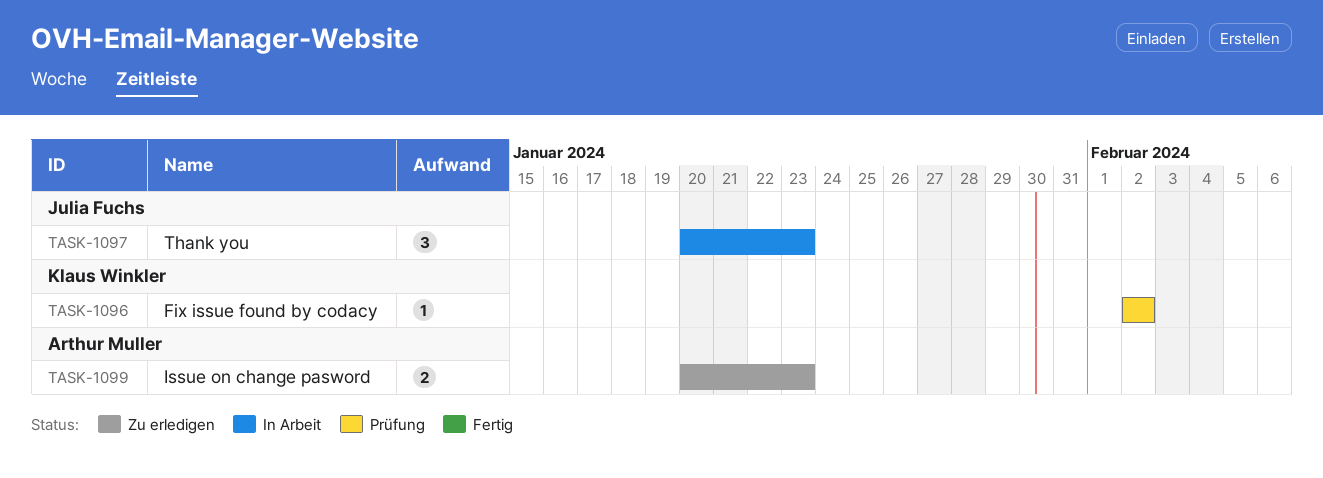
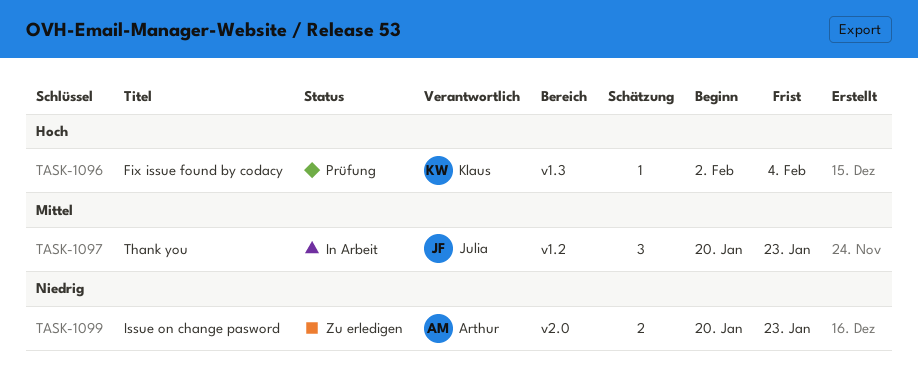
TASK-1096, due: Feb 2 -> Feb 4

